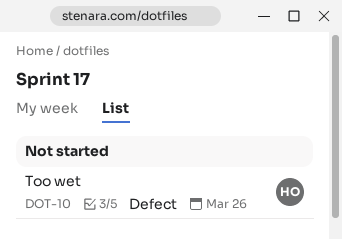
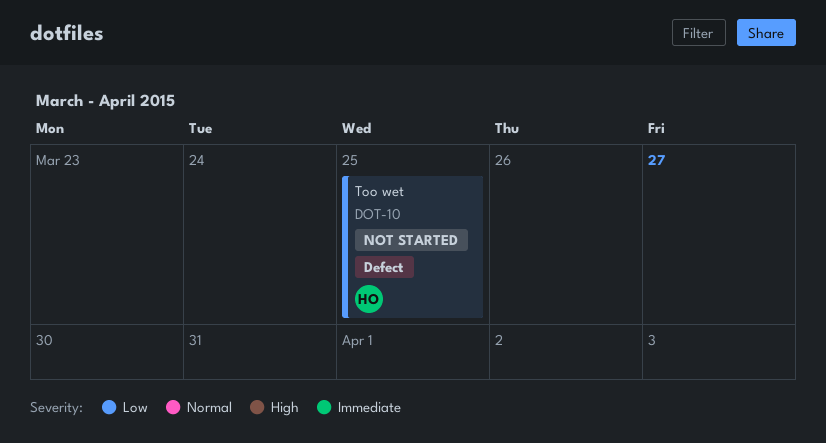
DOT-10, due: Mar 26 -> Mar 25

